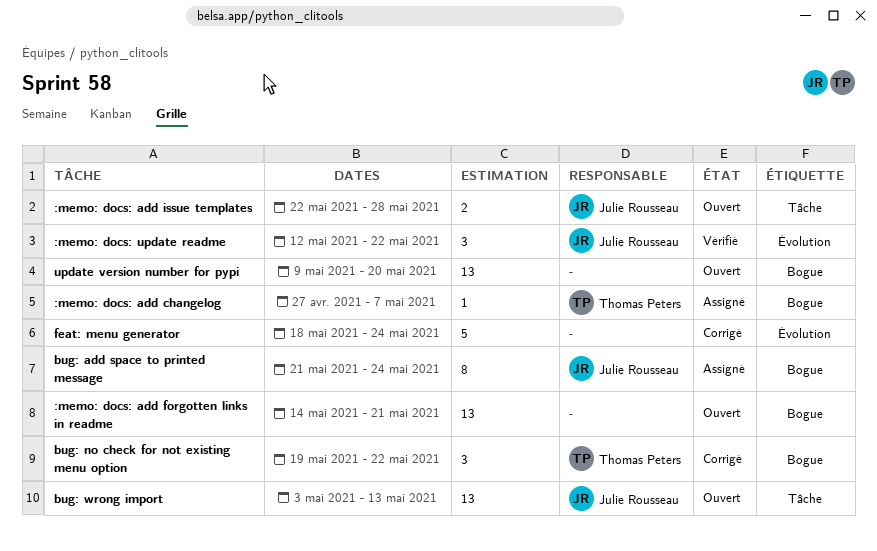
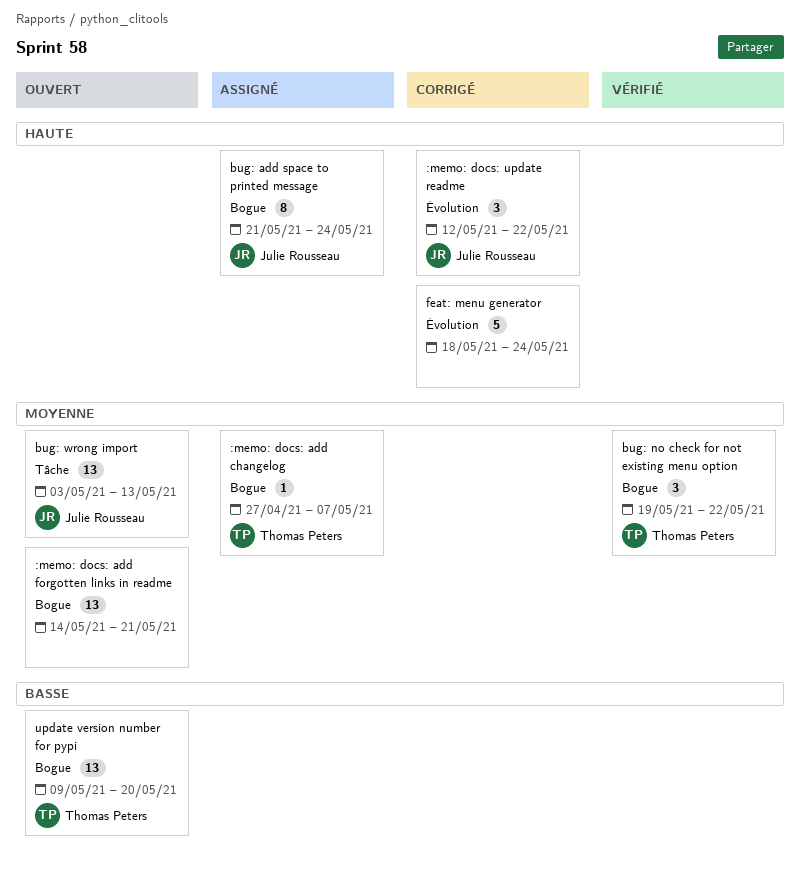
:memo: docs: add issue templates: present -> none
:memo: docs: update readme, status: Vérifié -> Corrigé
bug: no check for not existing menu option, status: Corrigé -> Vérifié
update version number for pypi, owner: none -> Thomas Peters

